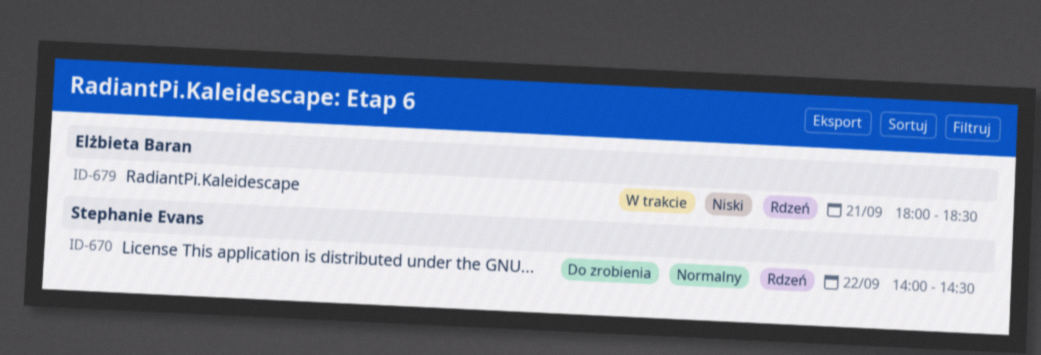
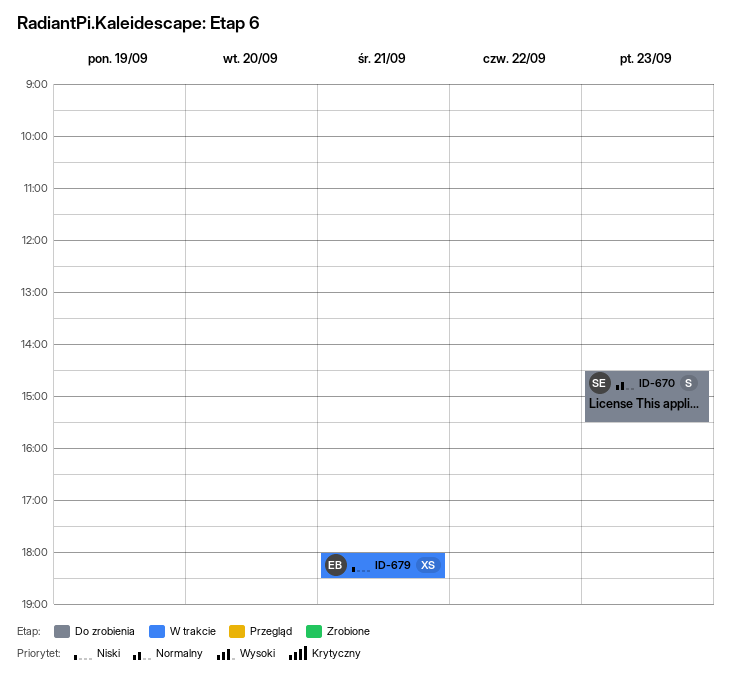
ID-670, day: Sep 22 -> Sep 23
ID-670, begins: 14:00 -> 14:30
ID-670, ends: 14:30 -> 15:30

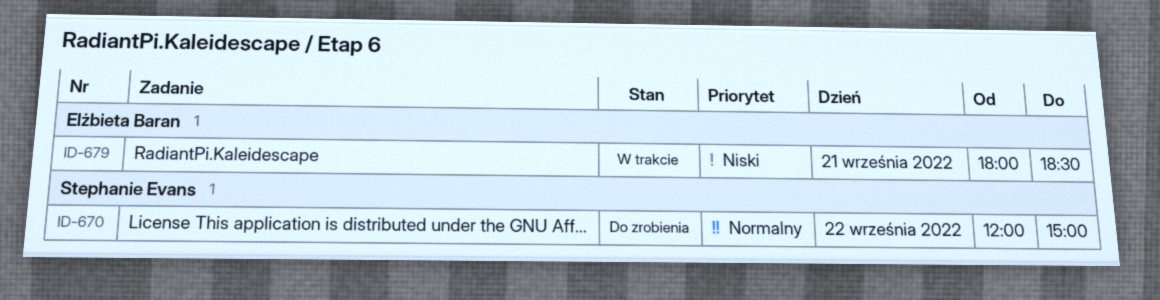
ID-670, day: Sep 23 -> Sep 22
ID-670, begins: 14:30 -> 12:00
ID-670, ends: 15:30 -> 15:00

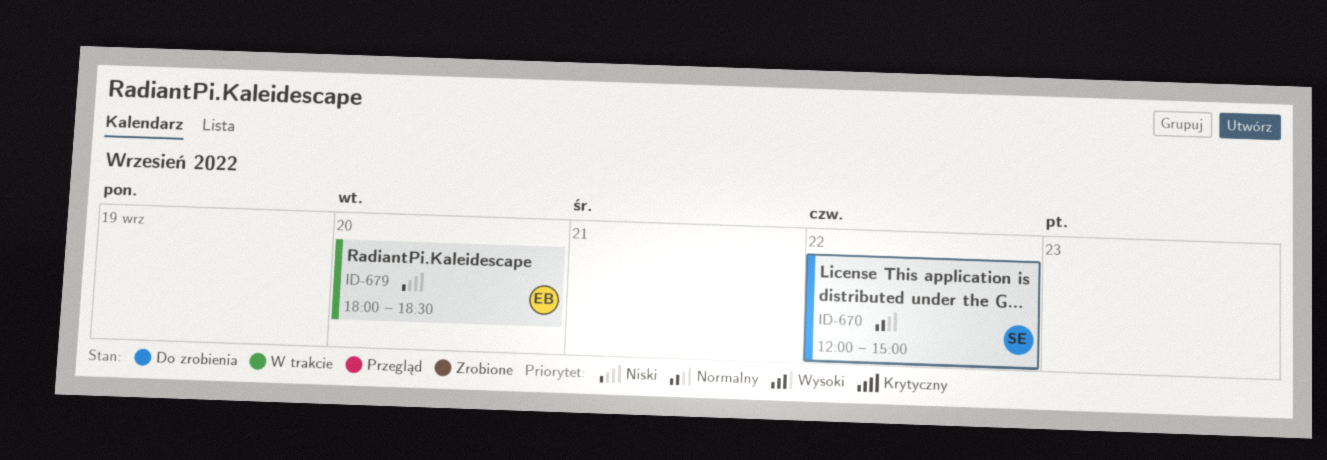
ID-679, day: Sep 21 -> Sep 20

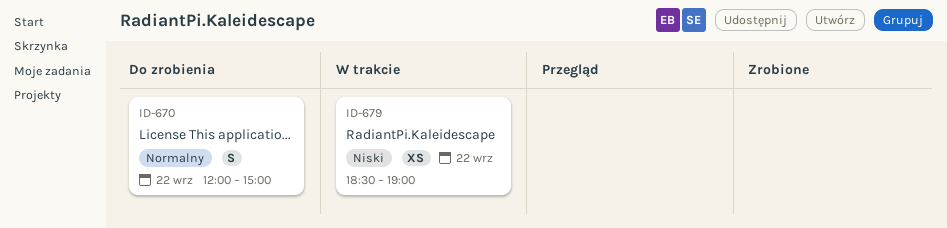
ID-679, day: Sep 20 -> Sep 22
ID-679, begins: 18:00 -> 18:30
ID-679, ends: 18:30 -> 19:00

